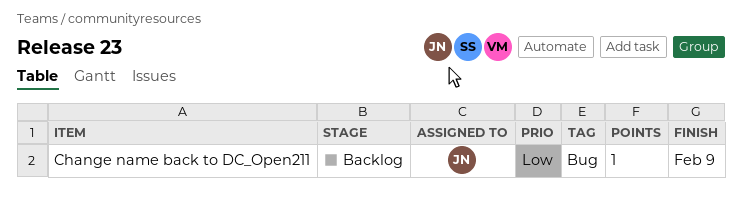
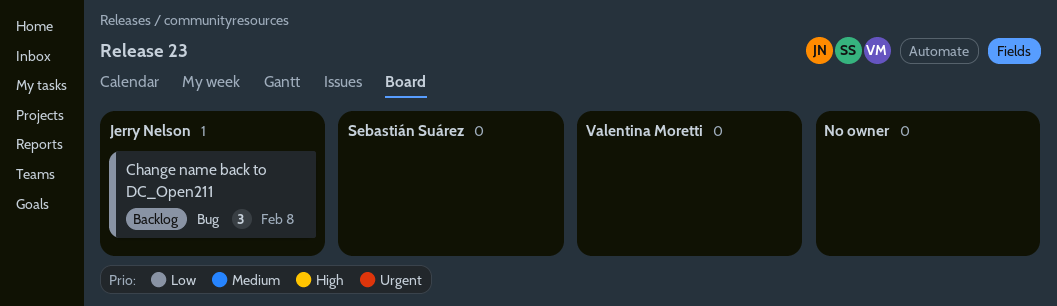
Change name back to DC_Open211, estimate: 1 -> 3
Change name back to DC_Open211, due: Feb 9 -> Feb 8

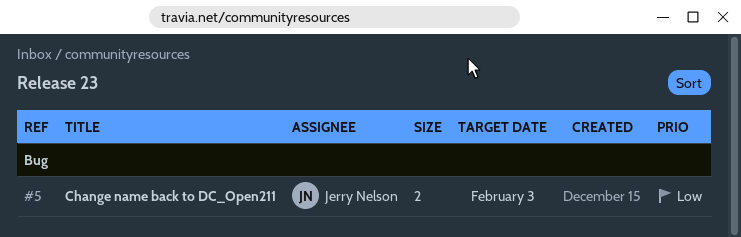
Change name back to DC_Open211, estimate: 3 -> 2
Change name back to DC_Open211, due: Feb 8 -> Feb 3

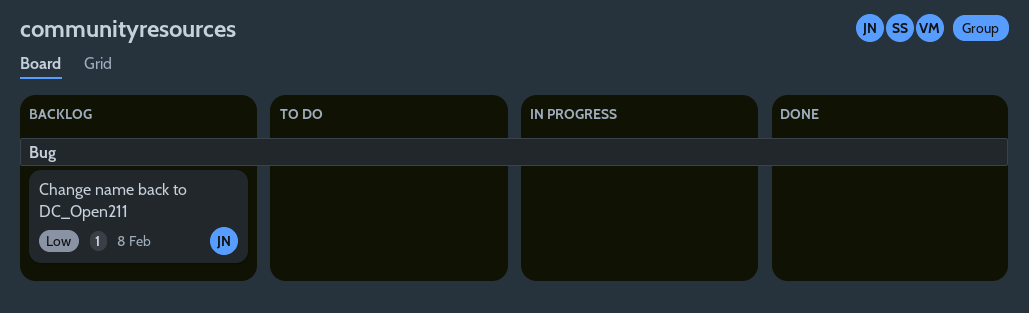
Change name back to DC_Open211, estimate: 2 -> 1
Change name back to DC_Open211, due: Feb 3 -> Feb 8

